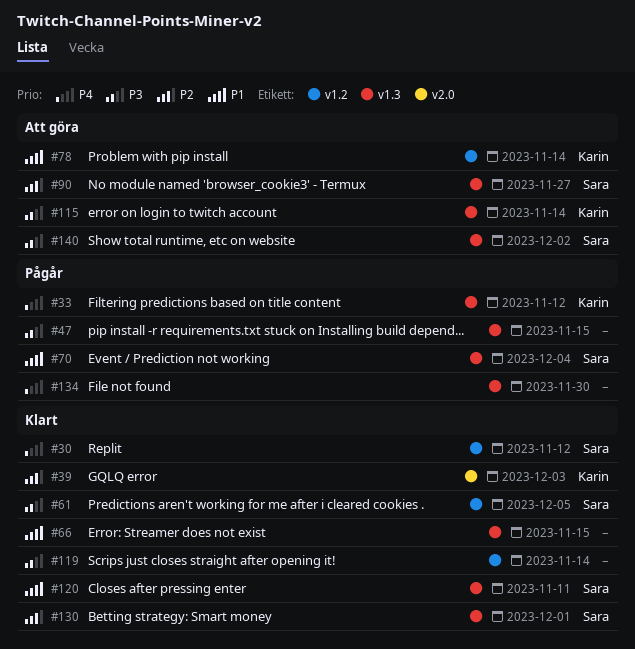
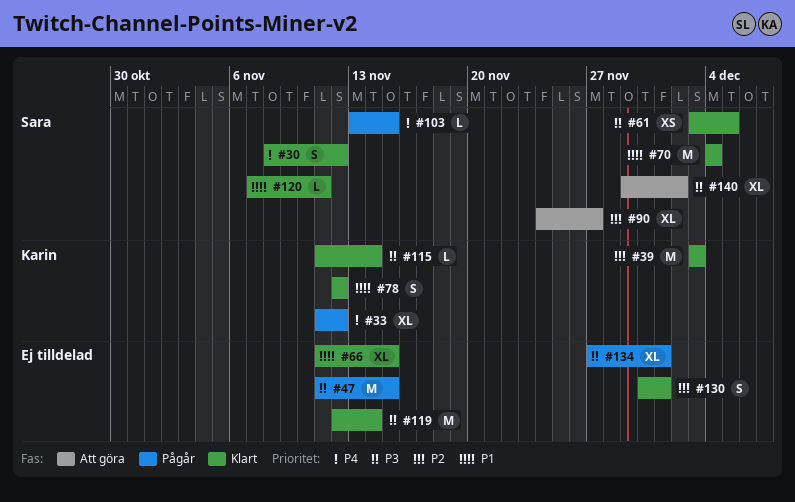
#70, status: Pågår -> Klart
#78, status: Att göra -> Klart
#78, due: Nov 14 -> Nov 12
#103: none -> present
#115, status: Att göra -> Klart
#130, owner: Sara -> none
#134, priority: P4 -> P3
#134, due: Nov 30 -> Dec 1

